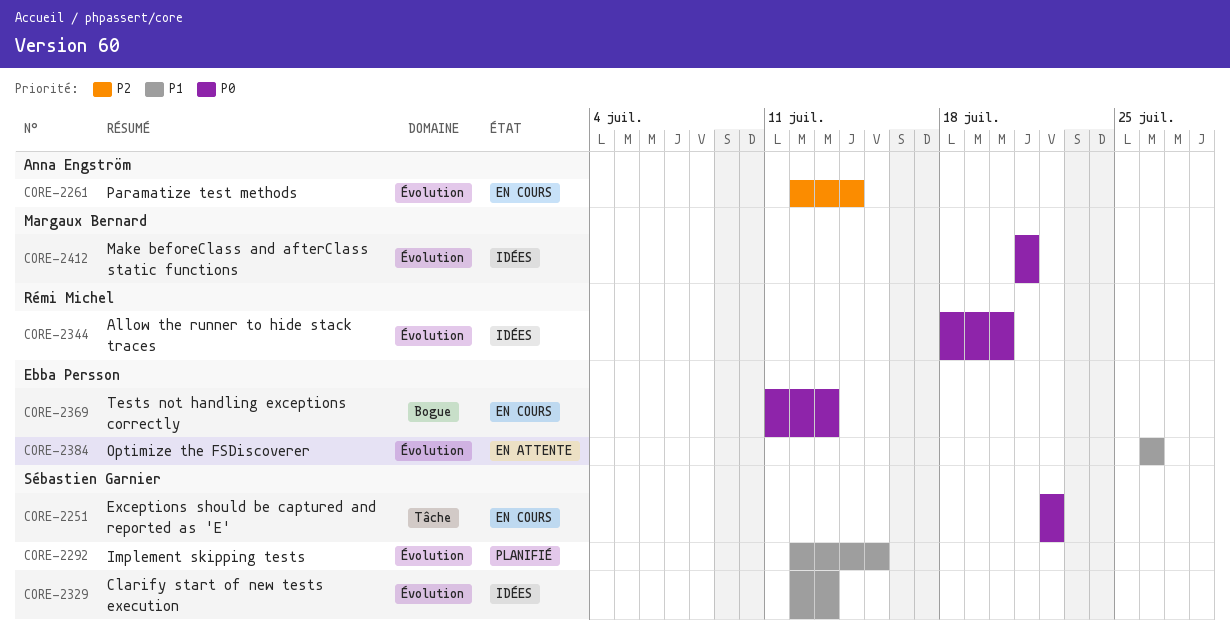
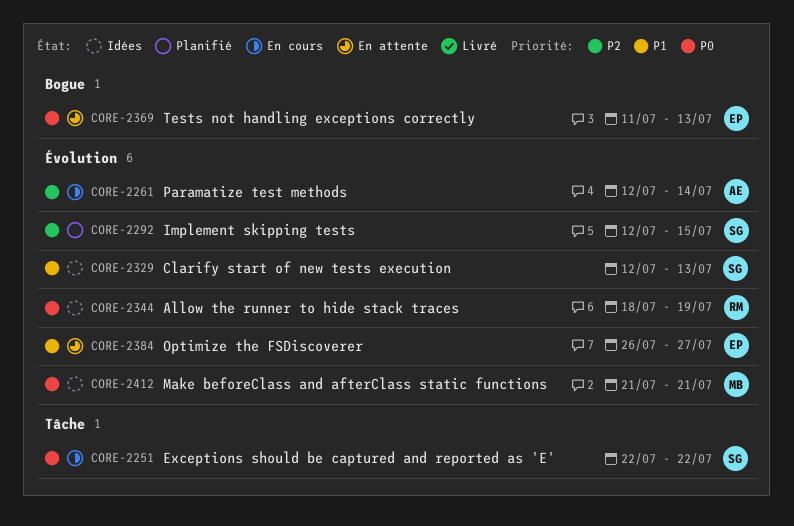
CORE-2292, priority: P1 -> P2
CORE-2344, due: Jul 20 -> Jul 19
CORE-2369, status: En cours -> En attente
CORE-2384, due: Jul 26 -> Jul 27

